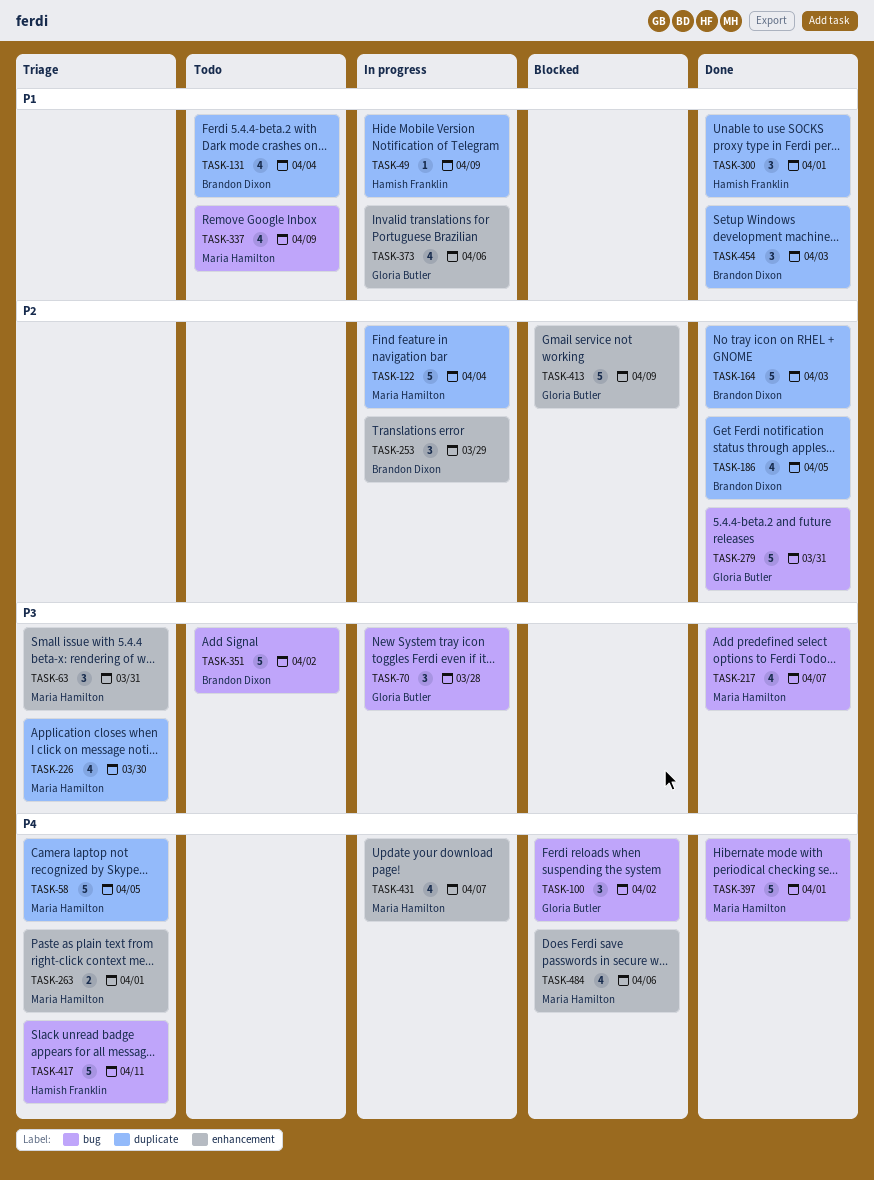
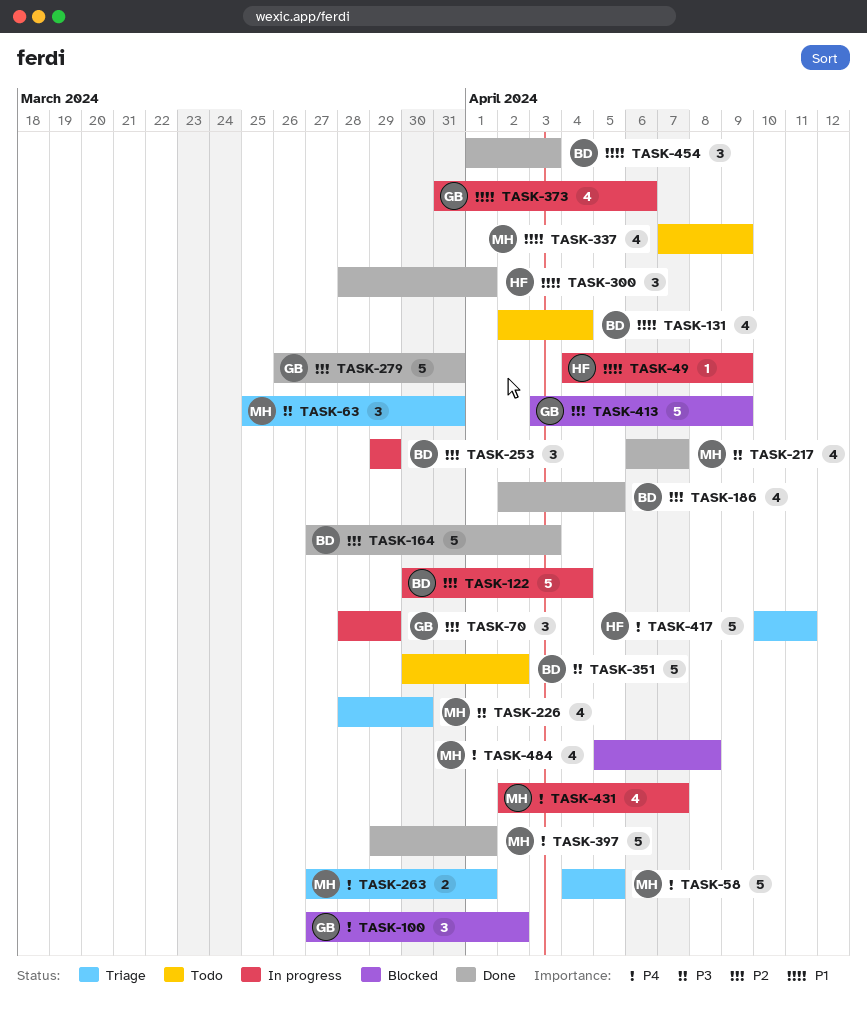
TASK-70, priority: P3 -> P2
TASK-70, due: Mar 28 -> Mar 29
TASK-122, owner: Maria Hamilton -> Brandon Dixon
TASK-484, due: Apr 6 -> Apr 8

